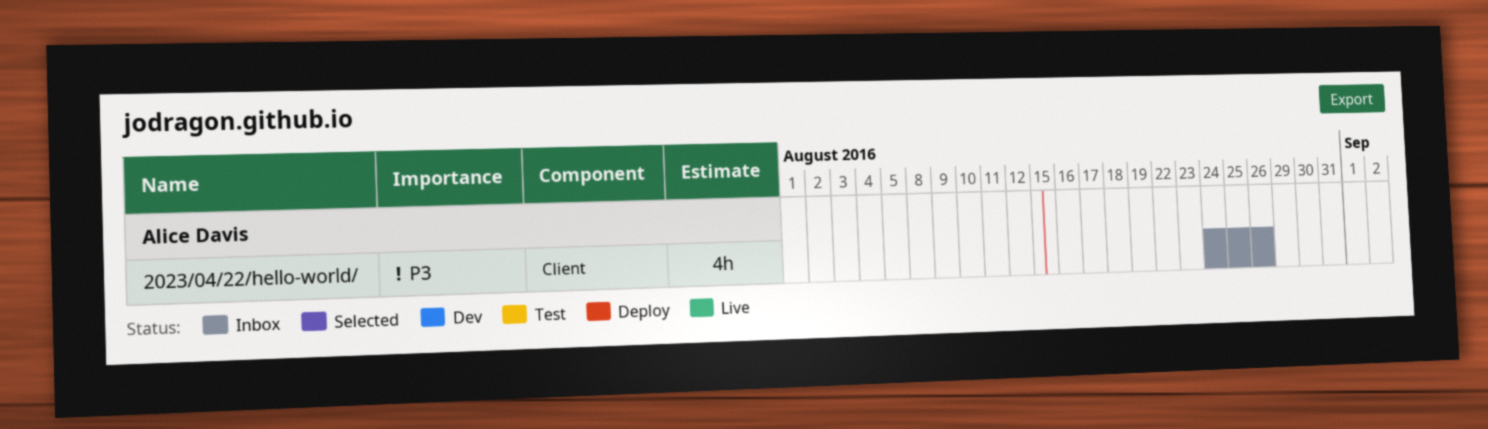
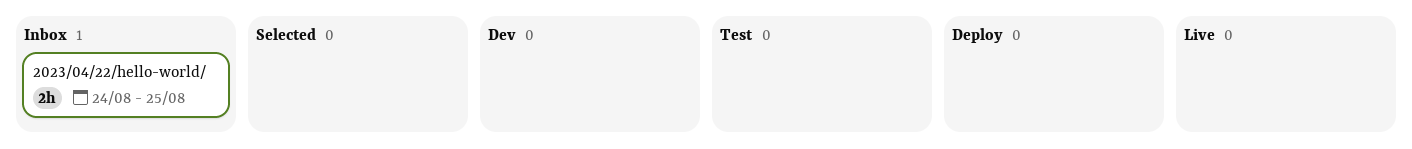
2023/04/22/hello-world/, estimate: 4h -> 2h
2023/04/22/hello-world/, due: Aug 26 -> Aug 25

